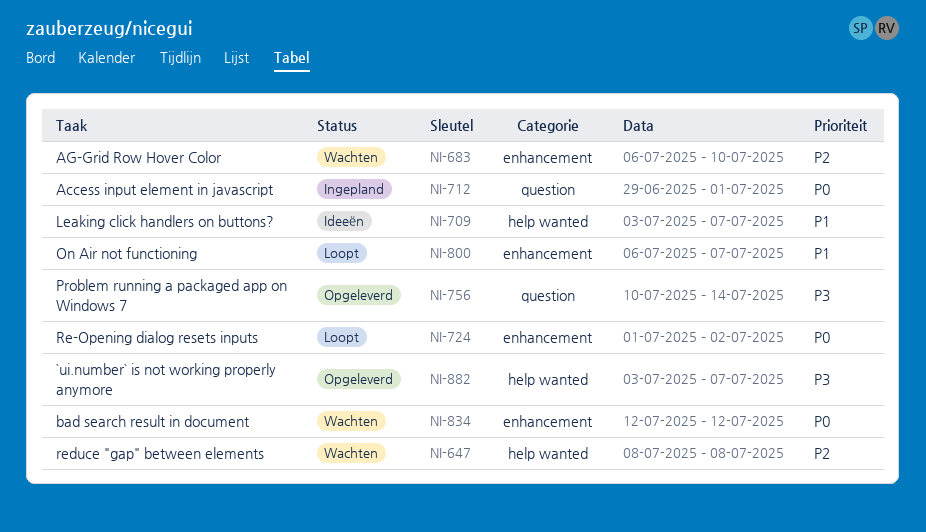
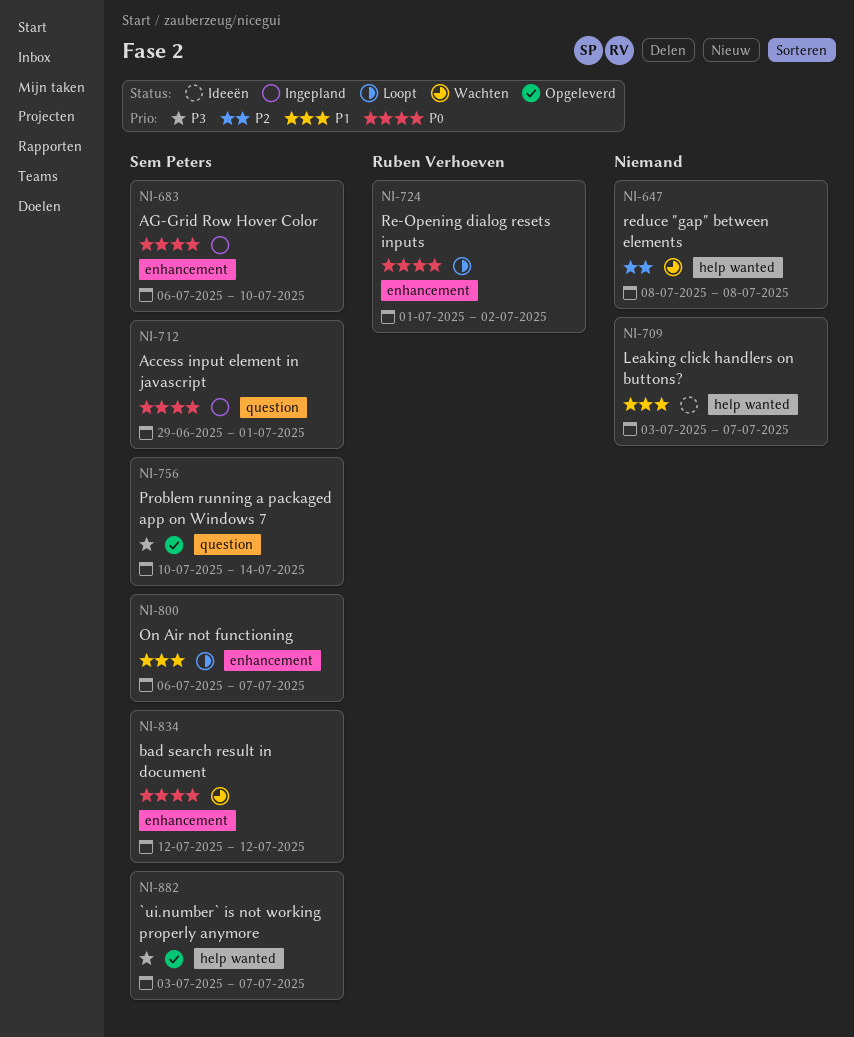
NI-683, status: Wachten -> Ingepland
NI-683, priority: P2 -> P0

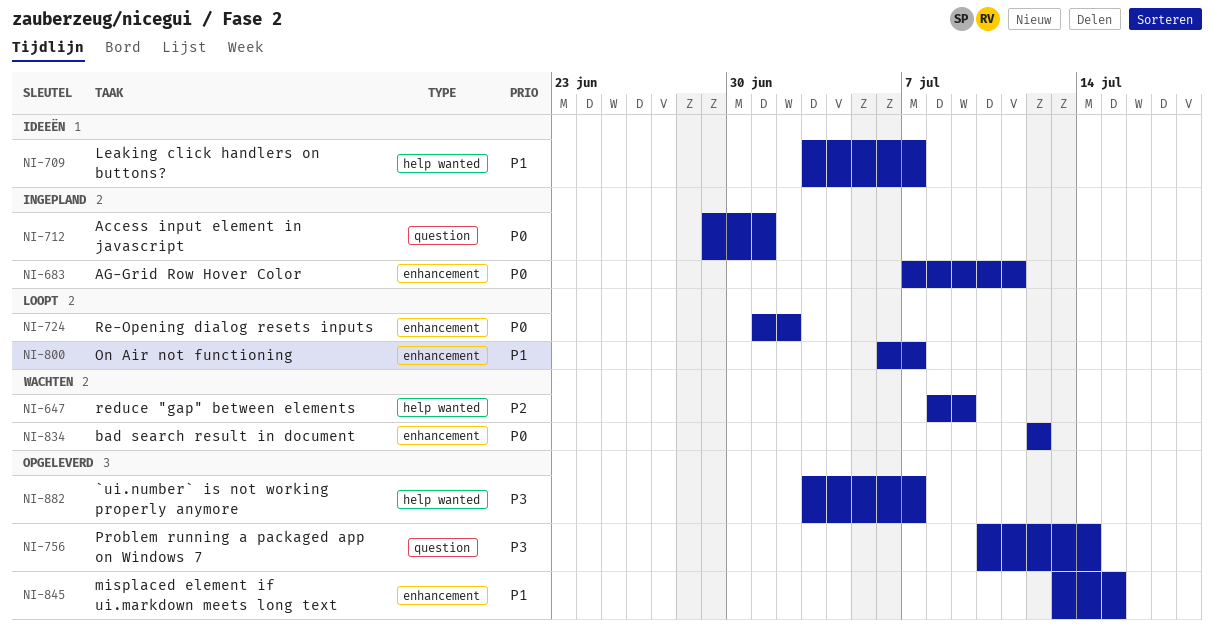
NI-647, due: Jul 8 -> Jul 9
NI-683, start: Jul 6 -> Jul 7
NI-683, due: Jul 10 -> Jul 11
NI-845: none -> present

